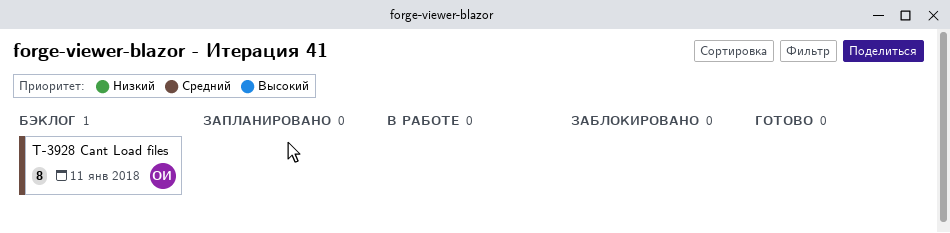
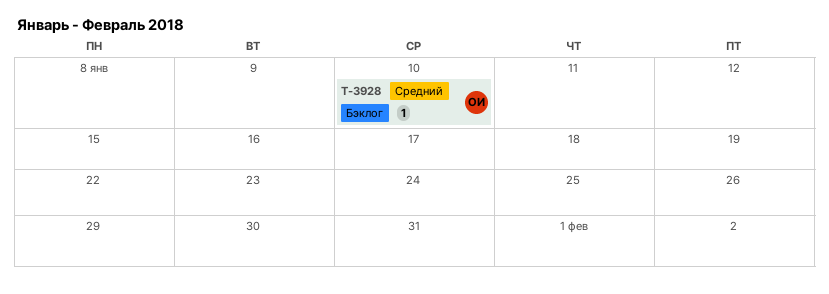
T-3928, estimate: 8 -> 1
T-3928, due: Jan 11 -> Jan 10

